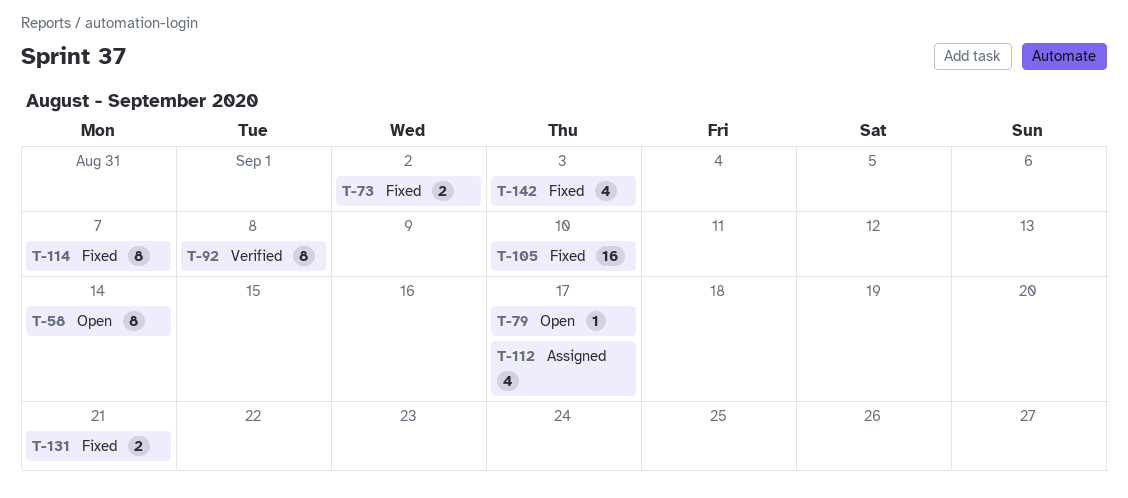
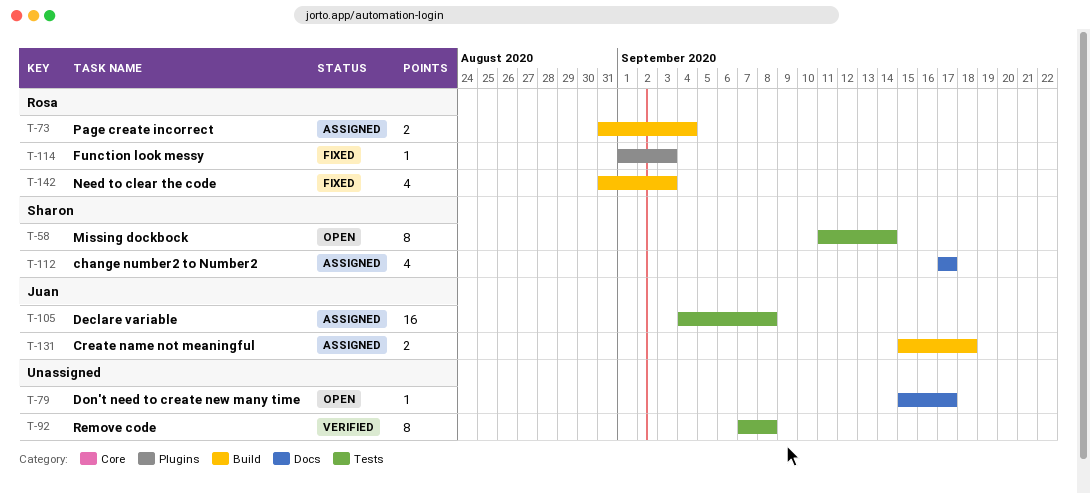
T-73, status: Fixed -> Assigned
T-73, due: Sep 2 -> Sep 4
T-105, status: Fixed -> Assigned
T-105, due: Sep 10 -> Sep 8
T-114, estimate: 8 -> 1
T-114, due: Sep 7 -> Sep 3
T-131, status: Fixed -> Assigned
T-131, due: Sep 21 -> Sep 18

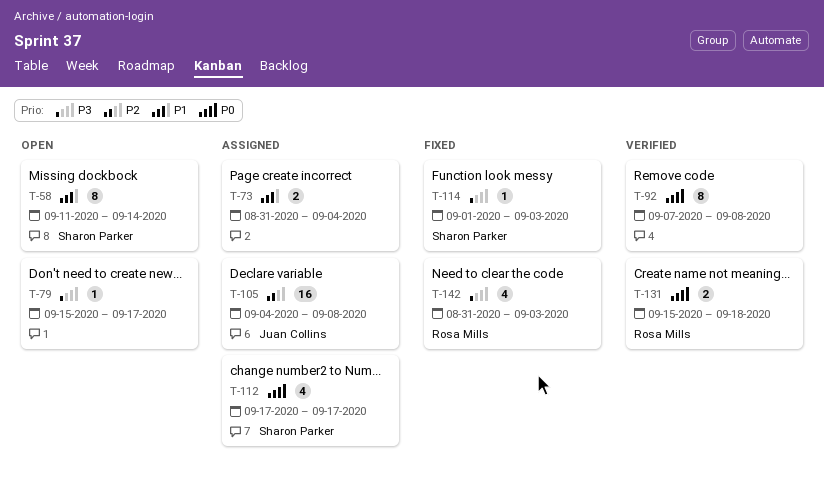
T-73, owner: Rosa Mills -> none
T-114, owner: Rosa Mills -> Sharon Parker
T-131, status: Assigned -> Verified
T-131, owner: Juan Collins -> Rosa Mills

